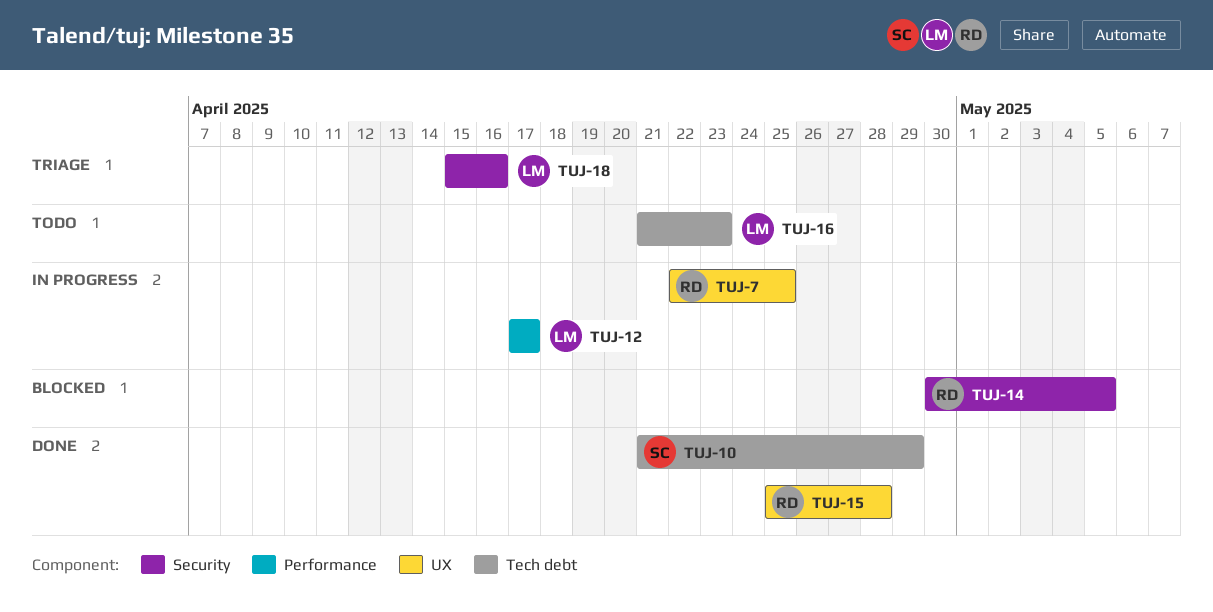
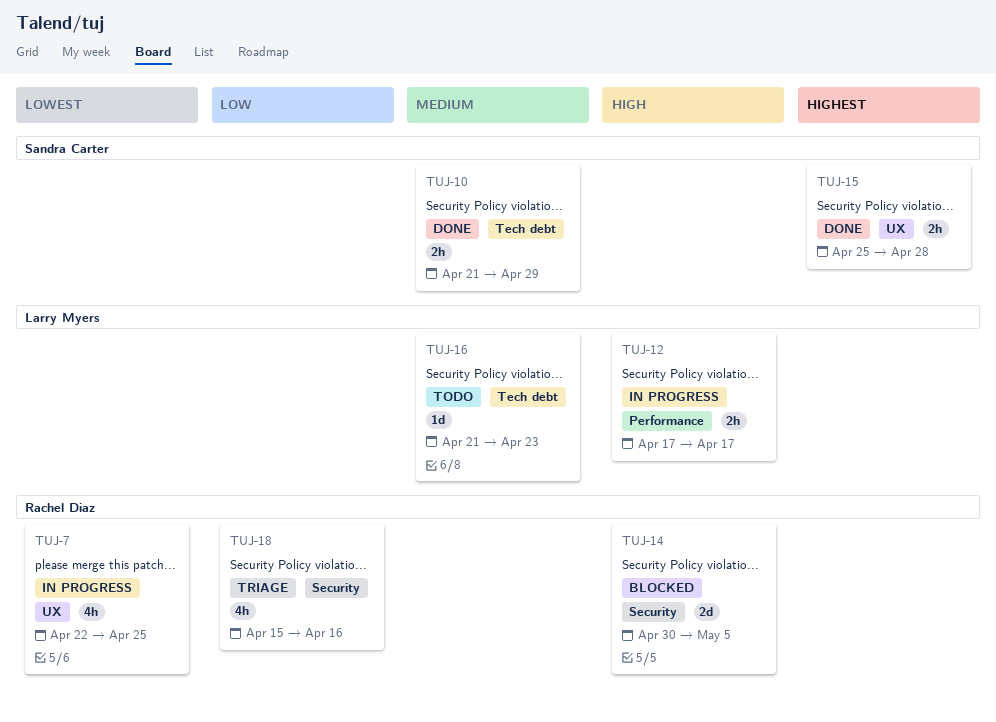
TUJ-15, owner: Rachel Diaz -> Sandra Carter
TUJ-18, owner: Larry Myers -> Rachel Diaz

